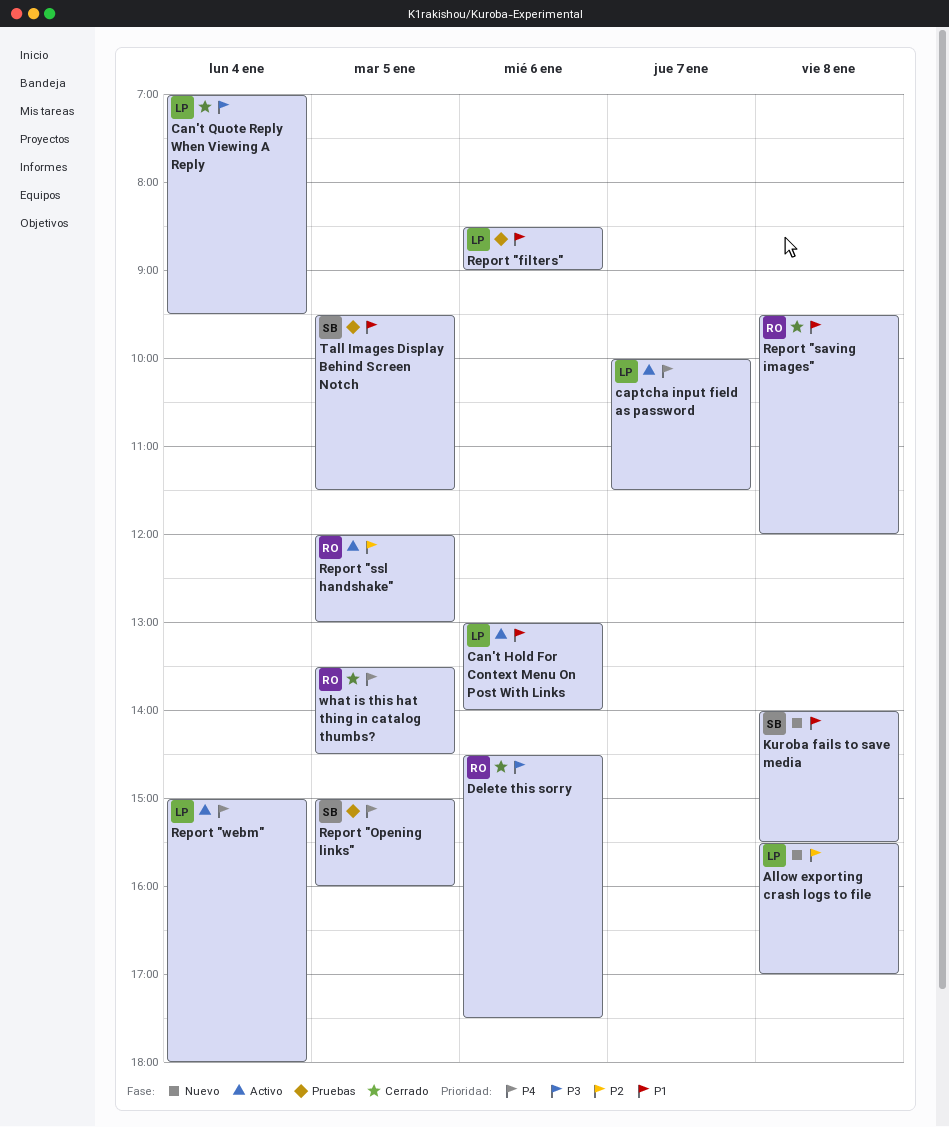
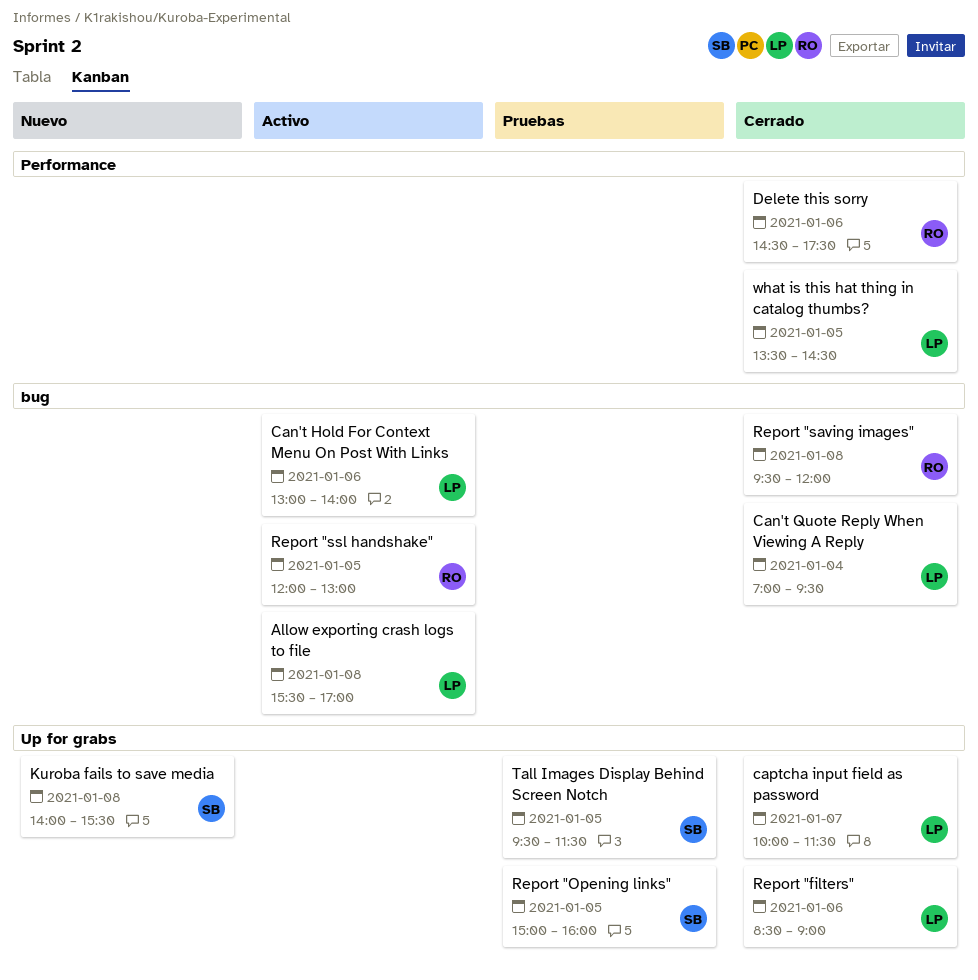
Allow exporting crash logs to file, status: Nuevo -> Activo
captcha input field as password, status: Activo -> Cerrado
Report "filters", status: Pruebas -> Cerrado
Report "webm": present -> none
what is this hat thing in catalog thumbs?, owner: RO -> LP

